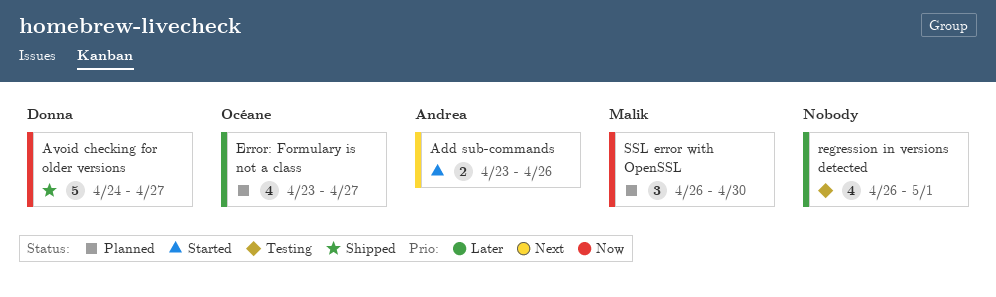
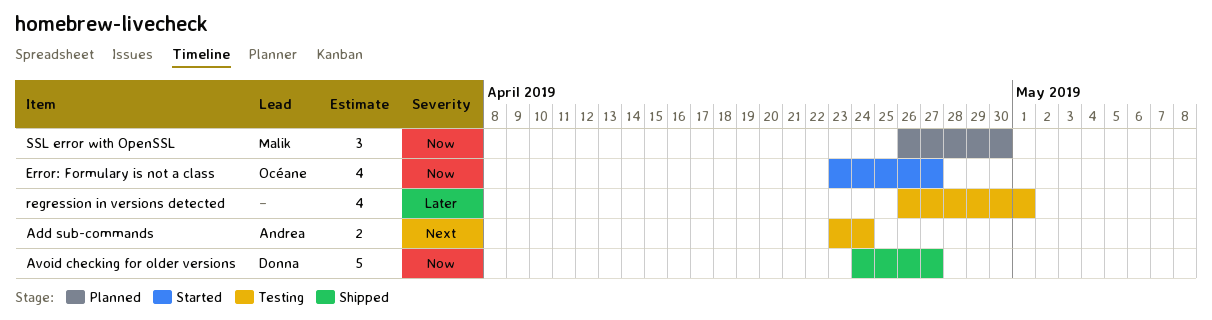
Add sub-commands, status: Started -> Testing
Add sub-commands, due: Apr 26 -> Apr 24
Error: Formulary is not a class, status: Planned -> Started
Error: Formulary is not a class, priority: Later -> Now

